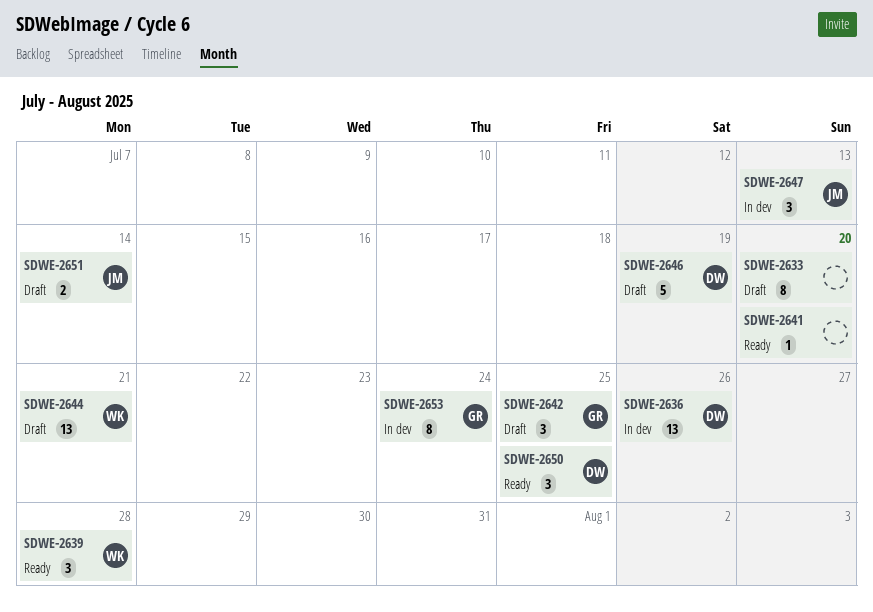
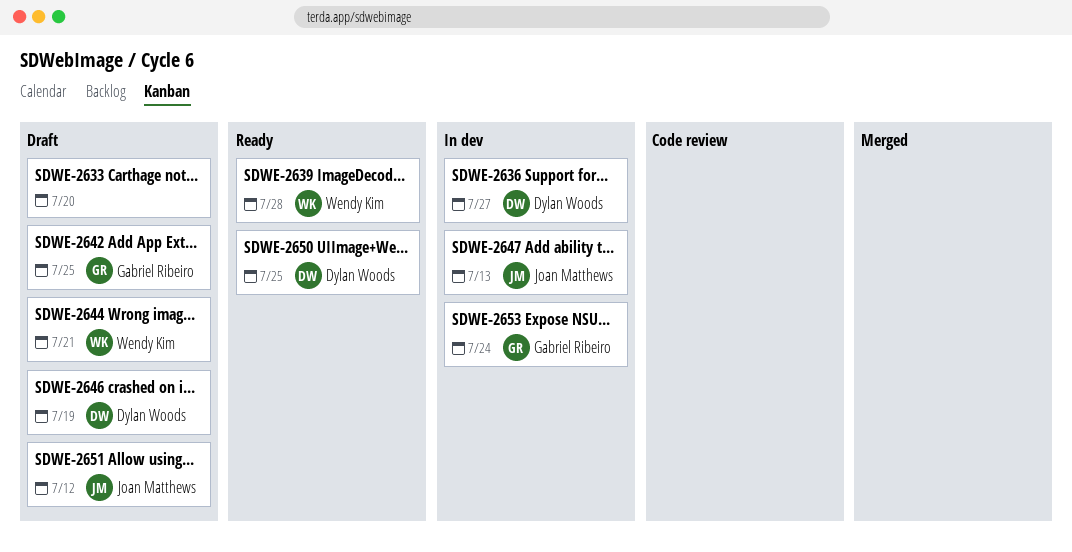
SDWE-2636, due: Jul 26 -> Jul 27
SDWE-2641: present -> none
SDWE-2651, due: Jul 14 -> Jul 12

